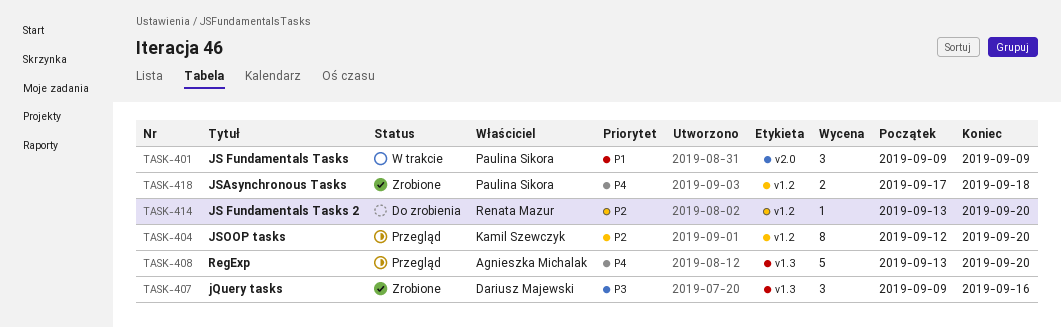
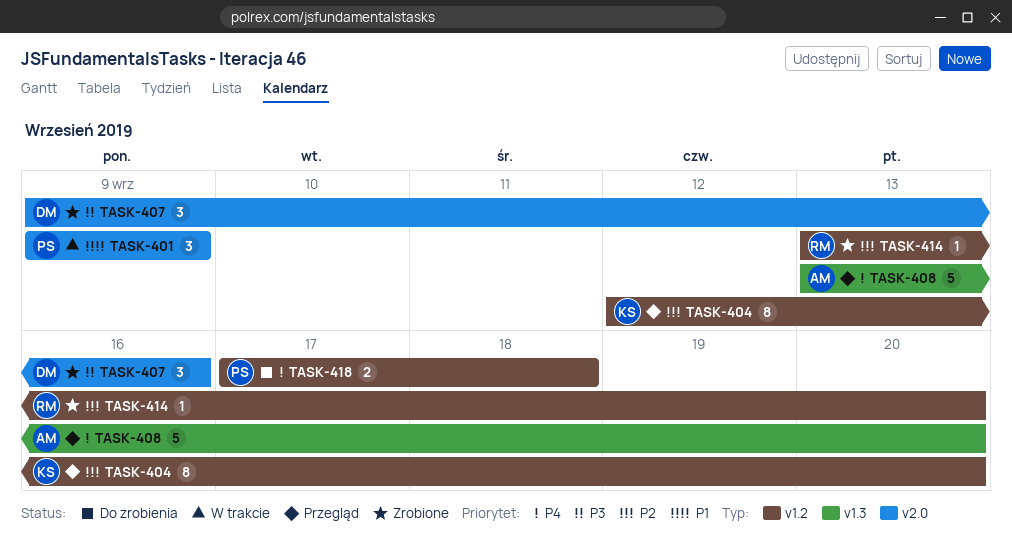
TASK-407, label: v1.3 -> v2.0
TASK-414, status: Do zrobienia -> Zrobione
TASK-418, status: Zrobione -> Do zrobienia

